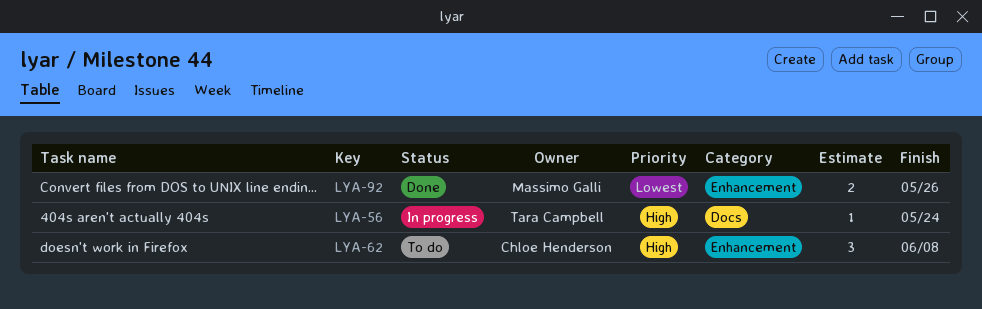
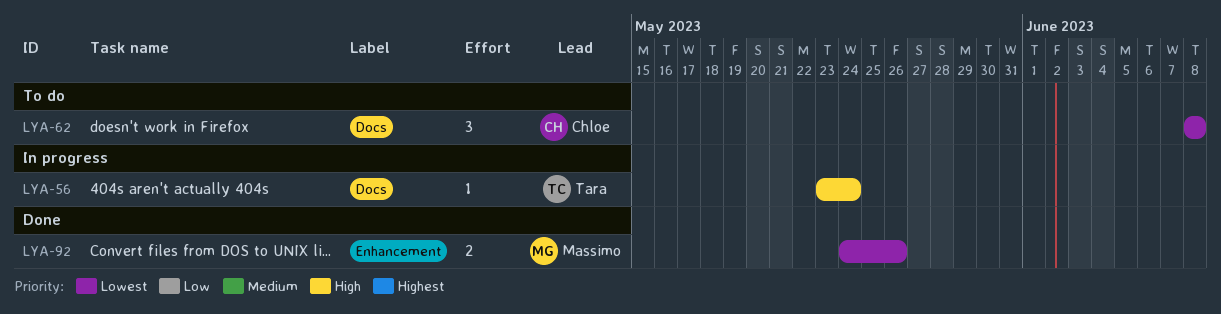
LYA-62, priority: High -> Lowest
LYA-62, label: Enhancement -> Docs

